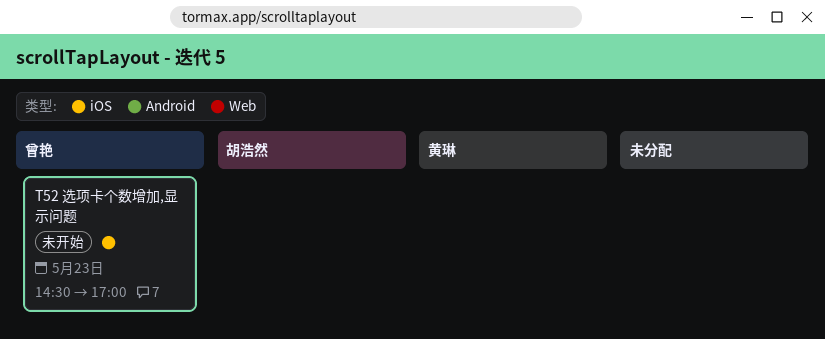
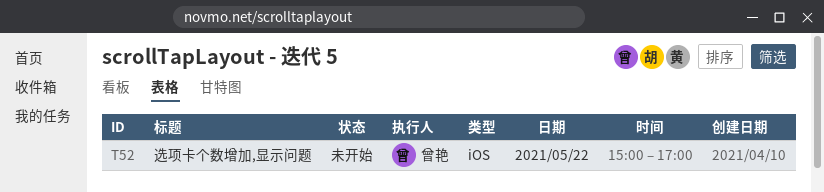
T52, day: May 23 -> May 22
T52, begins: 14:30 -> 15:00

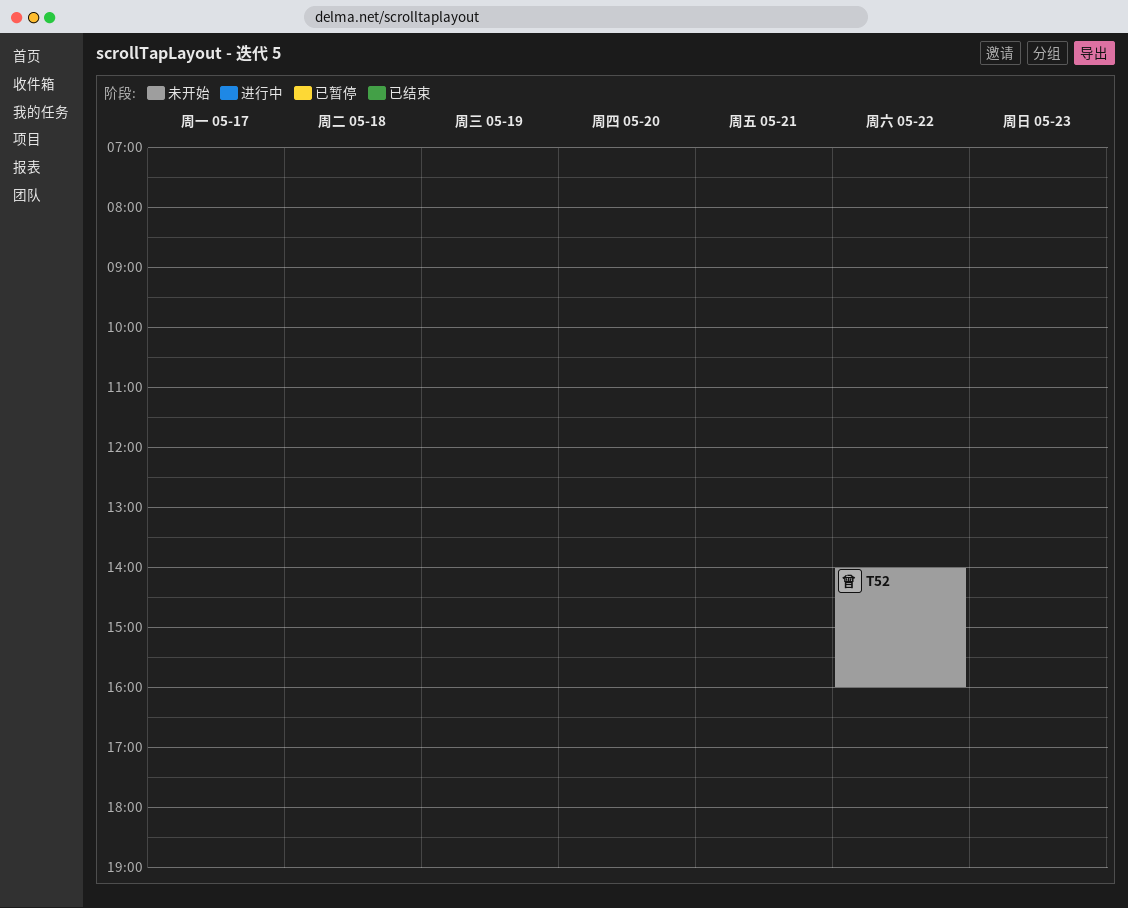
T52, begins: 15:00 -> 14:00
T52, ends: 17:00 -> 16:00

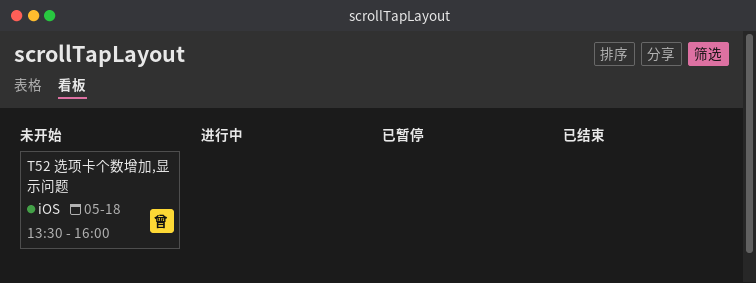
T52, day: May 22 -> May 18
T52, begins: 14:00 -> 13:30

